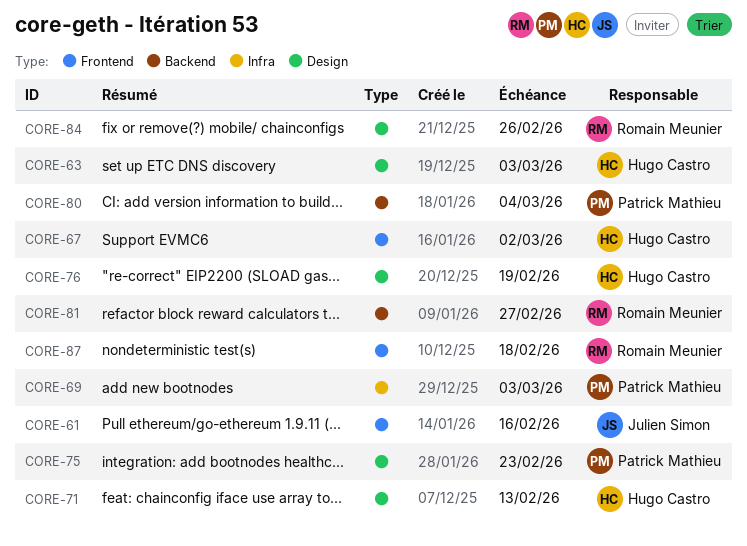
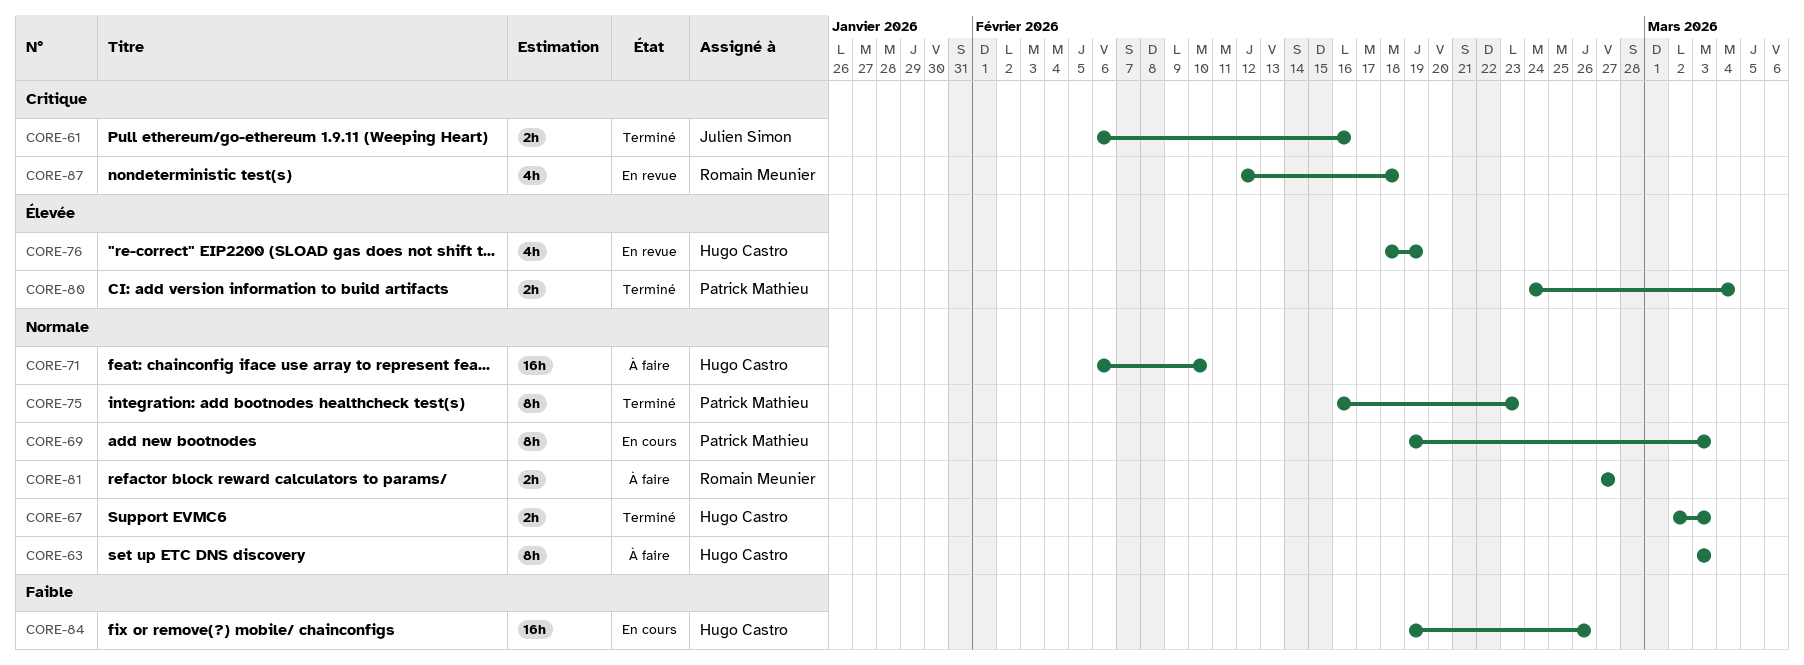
CORE-67, due: Mar 2 -> Mar 3
CORE-71, due: Feb 13 -> Feb 10
CORE-84, owner: Romain Meunier -> Hugo Castro

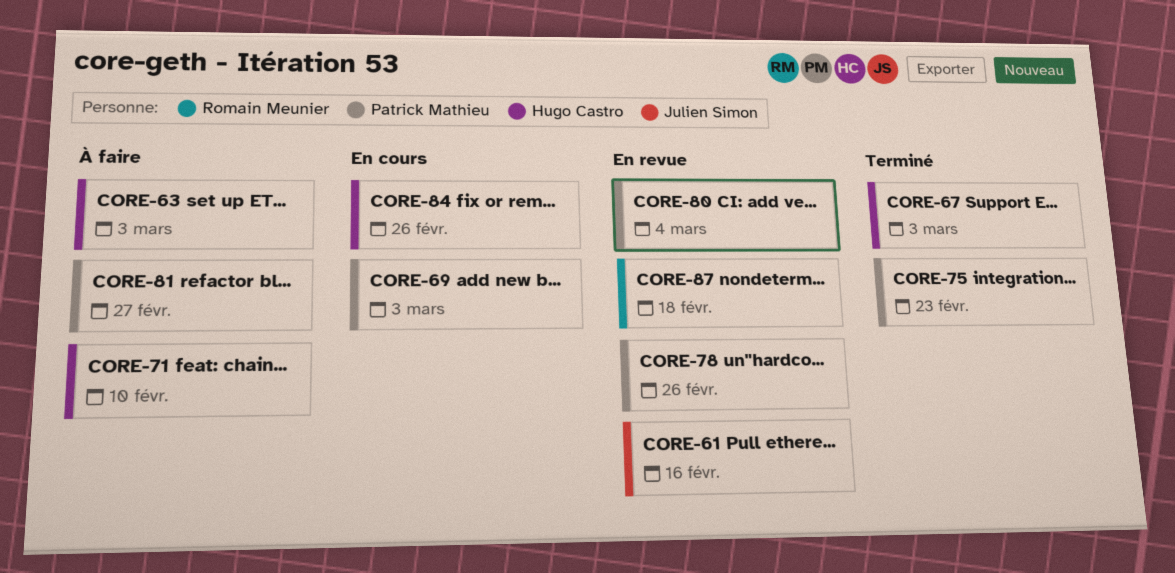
CORE-61, status: Terminé -> En revue
CORE-76: present -> none
CORE-78: none -> present
CORE-80, status: Terminé -> En revue
CORE-81, owner: Romain Meunier -> Patrick Mathieu

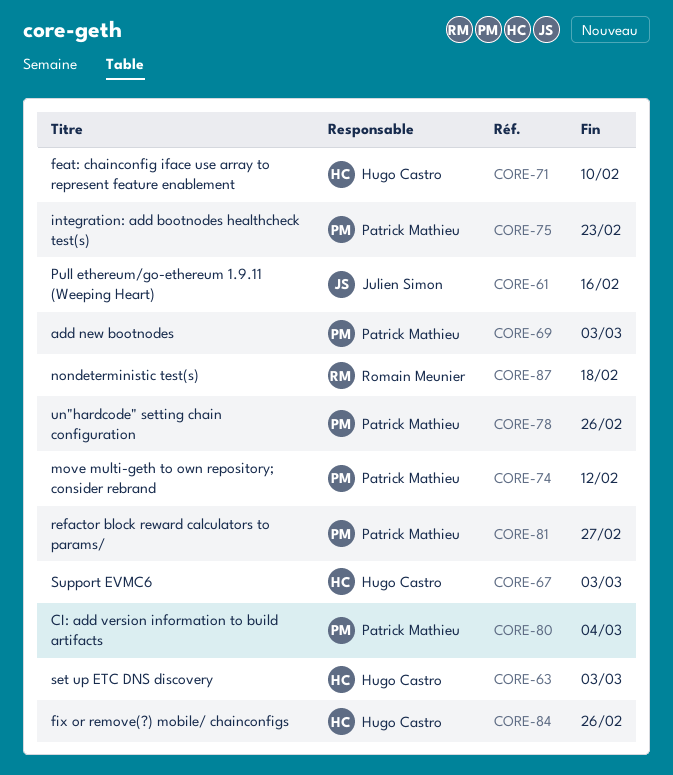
CORE-74: none -> present

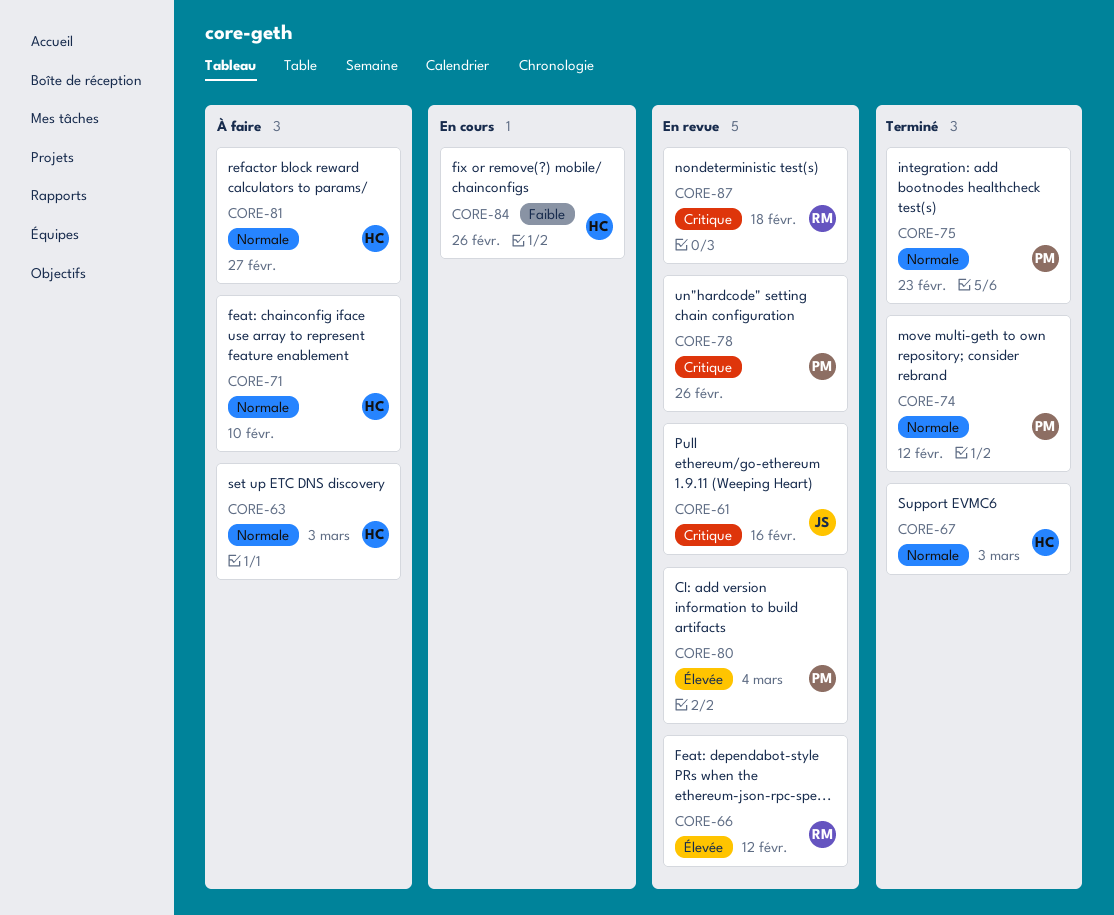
CORE-66: none -> present
CORE-69: present -> none
CORE-81, owner: Patrick Mathieu -> Hugo Castro

